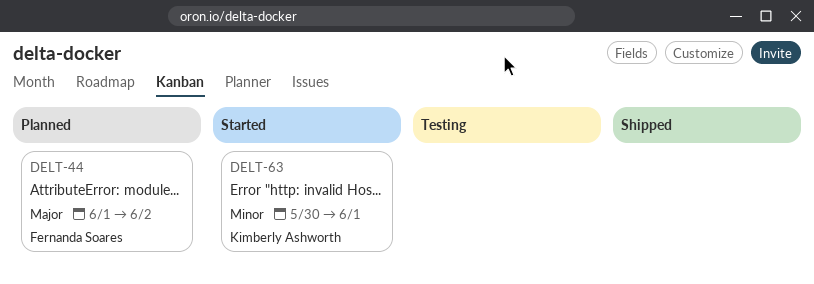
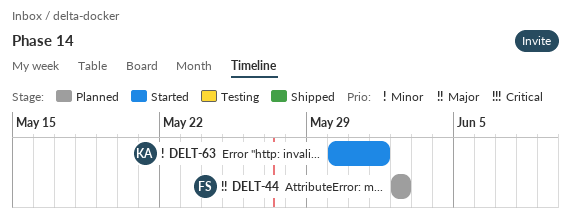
DELT-44, start: Jun 1 -> Jun 2

